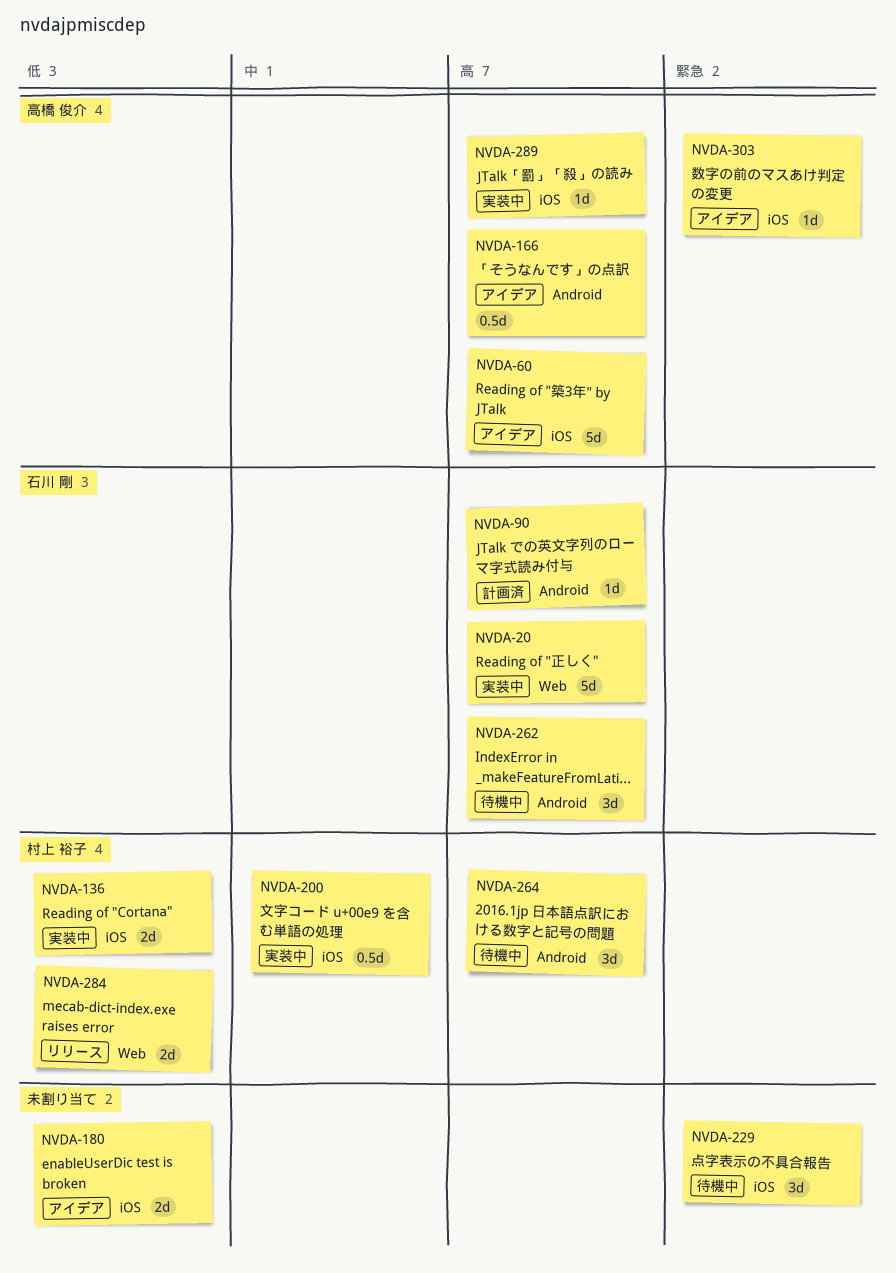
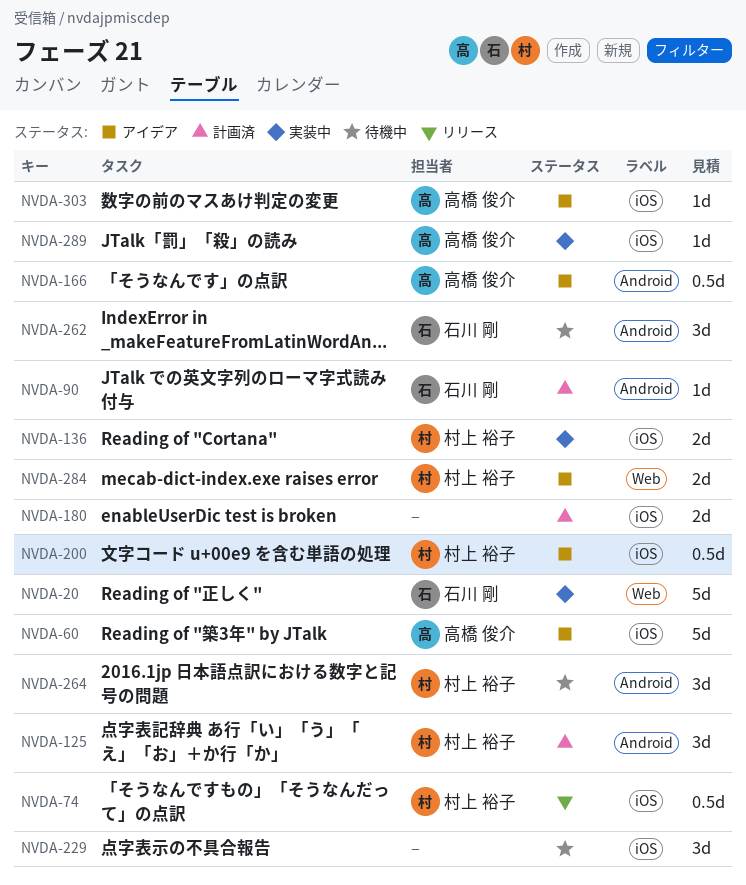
NVDA-74: none -> present
NVDA-125: none -> present
NVDA-180, status: アイデア -> 計画済
NVDA-200, status: 実装中 -> アイデア
NVDA-284, status: リリース -> アイデア

